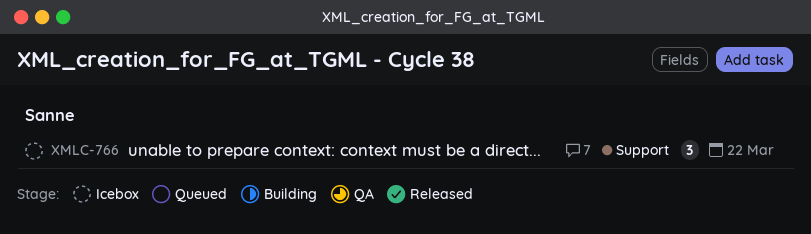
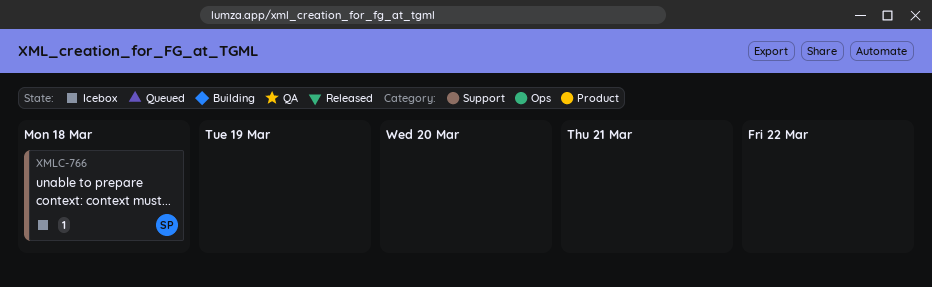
XMLC-766, estimate: 3 -> 1
XMLC-766, due: Mar 22 -> Mar 18

